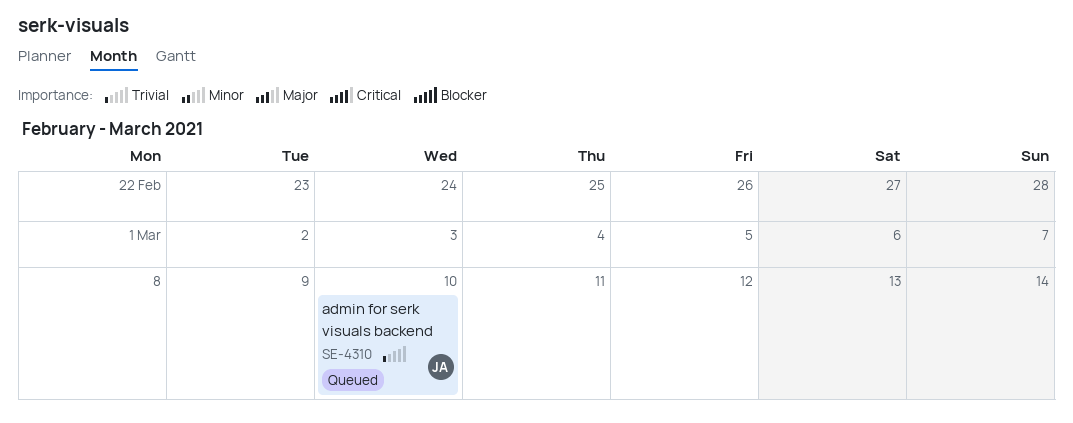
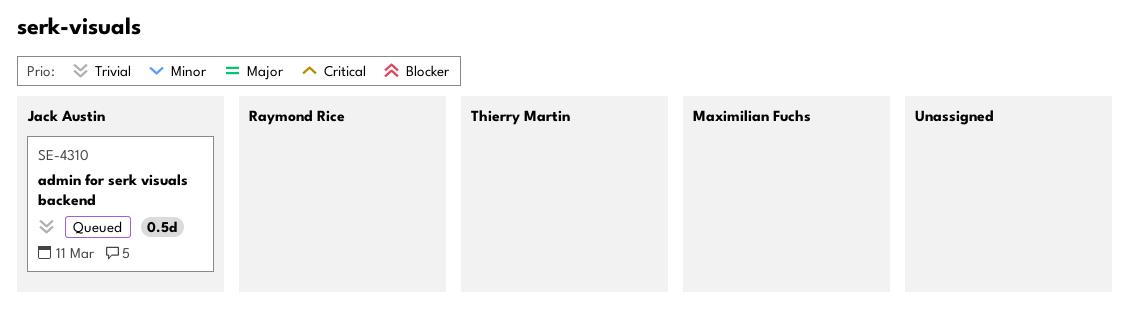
SE-4310, due: Mar 10 -> Mar 11

